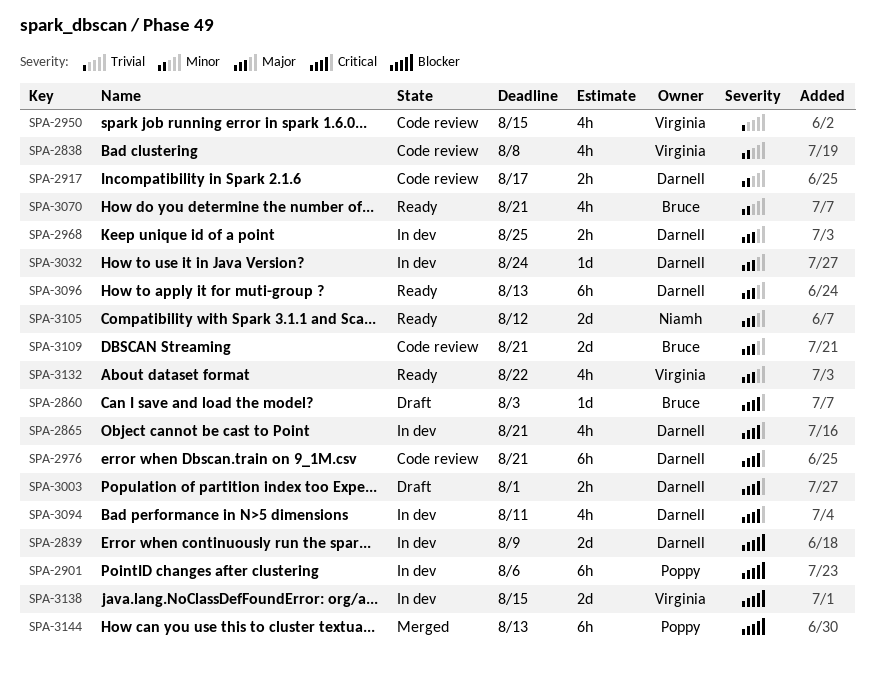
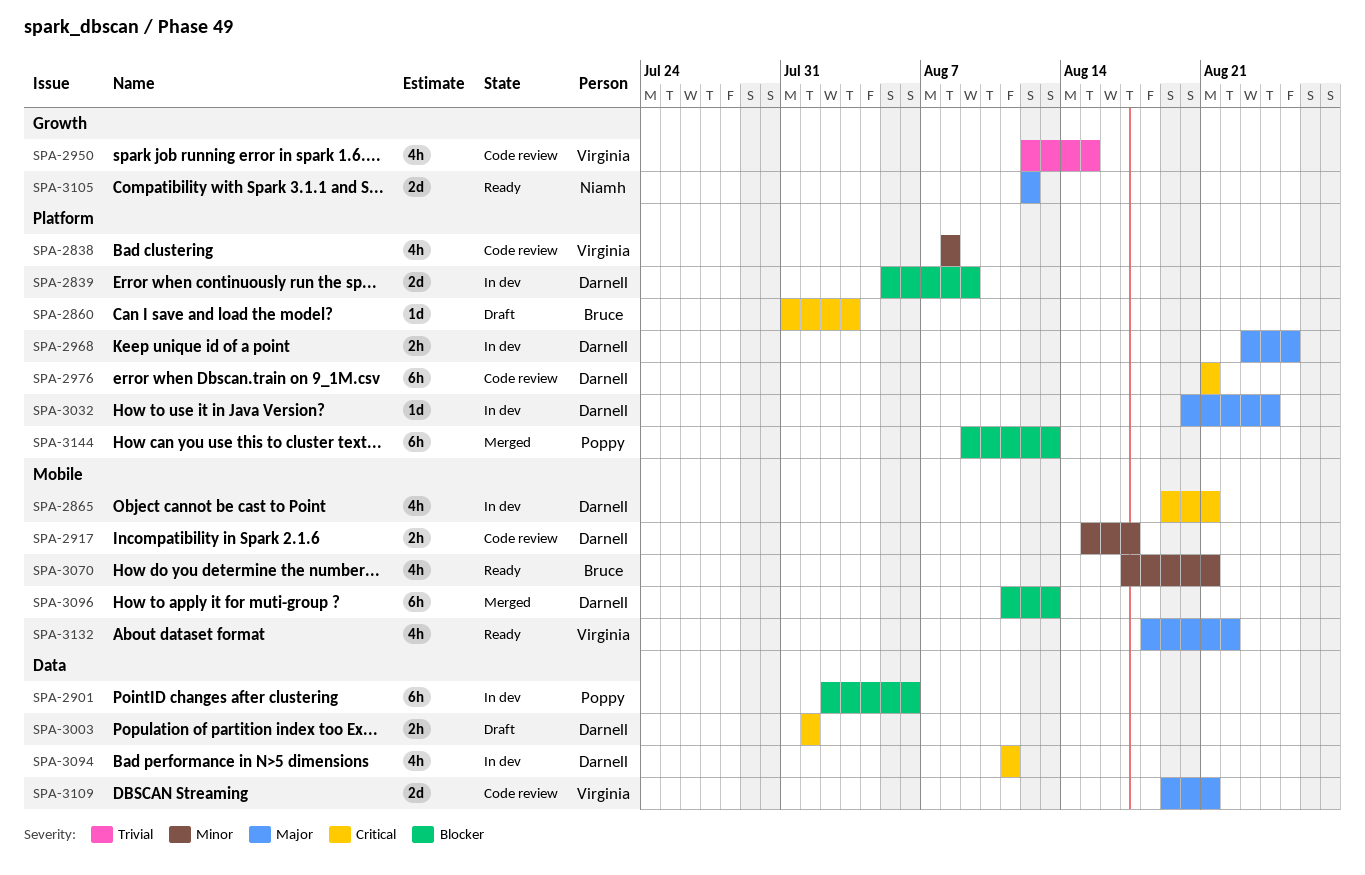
SPA-3096, status: Ready -> Merged
SPA-3096, priority: Major -> Blocker
SPA-3109, owner: Bruce -> Virginia
SPA-3138: present -> none

